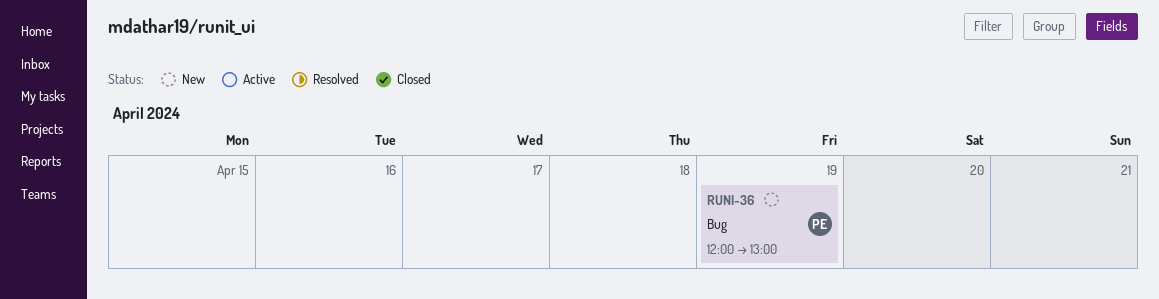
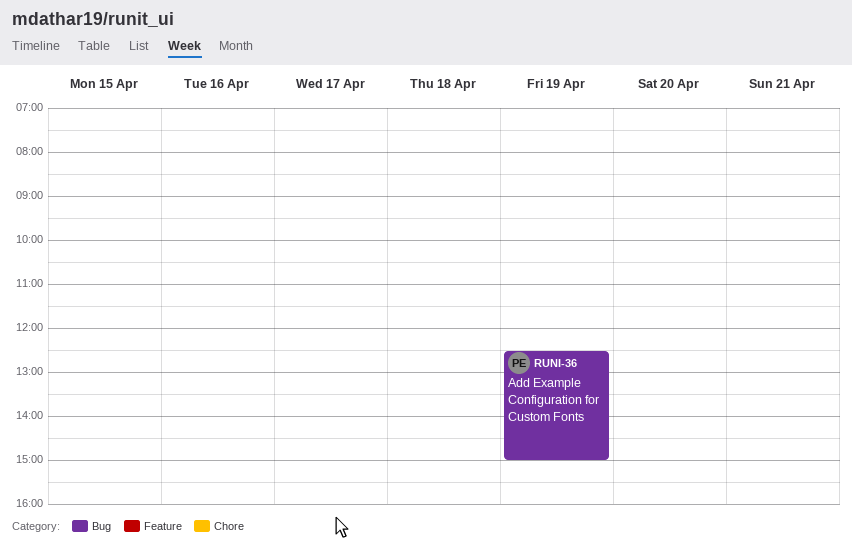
RUNI-36, begins: 12:00 -> 12:30
RUNI-36, ends: 13:00 -> 15:00

